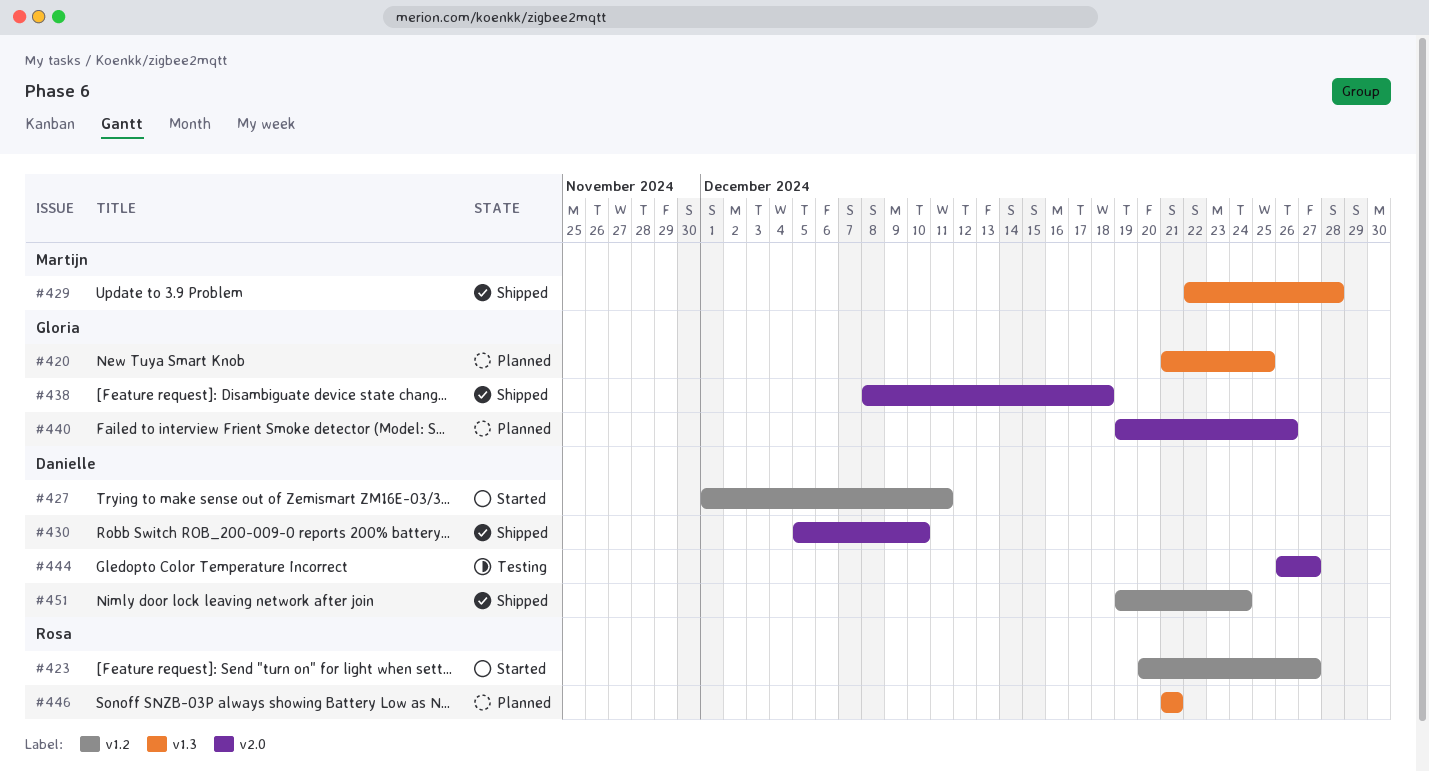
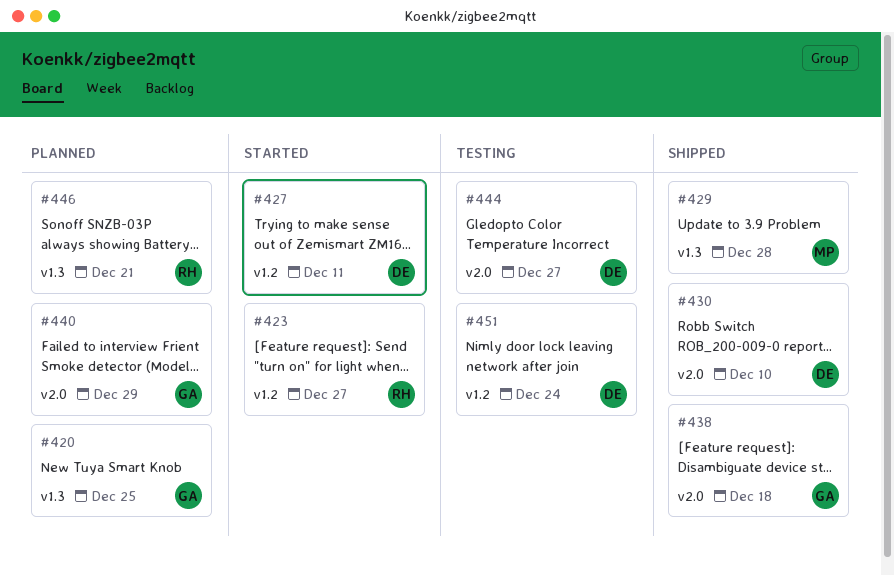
#440, due: Dec 26 -> Dec 29
#451, status: Shipped -> Testing

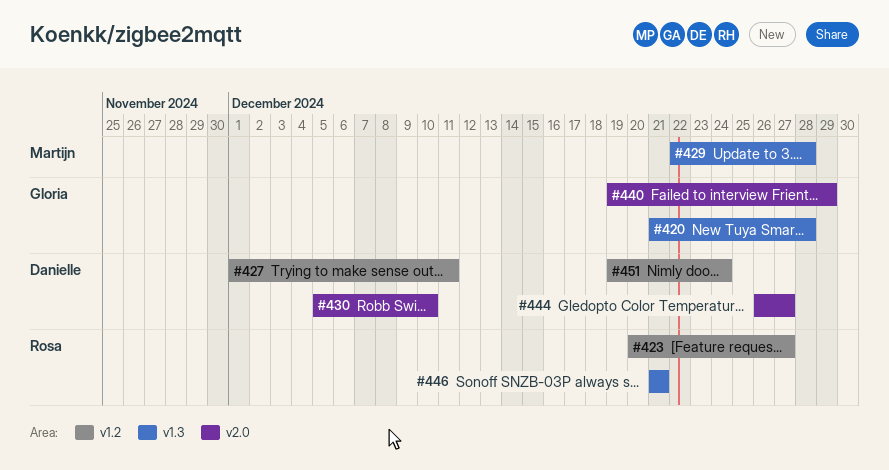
#420, due: Dec 25 -> Dec 28
#438: present -> none

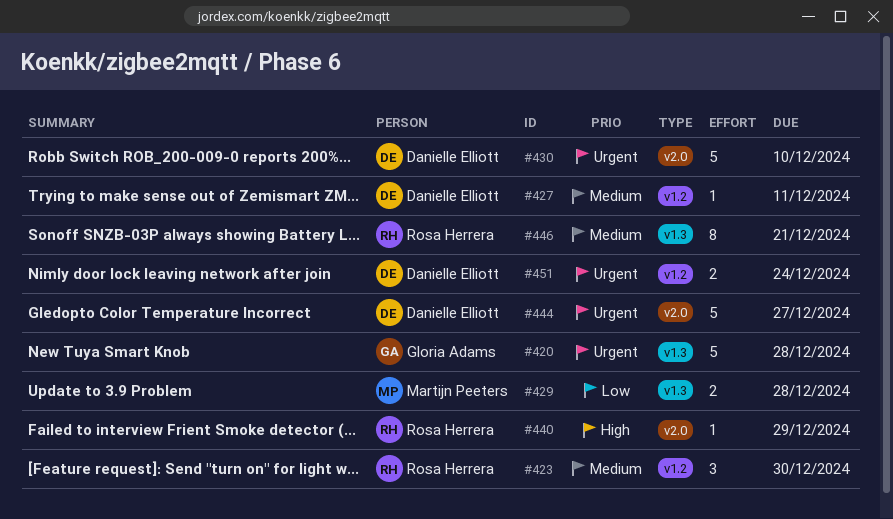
#423, due: Dec 27 -> Dec 30
#440, owner: Gloria Adams -> Rosa Herrera

